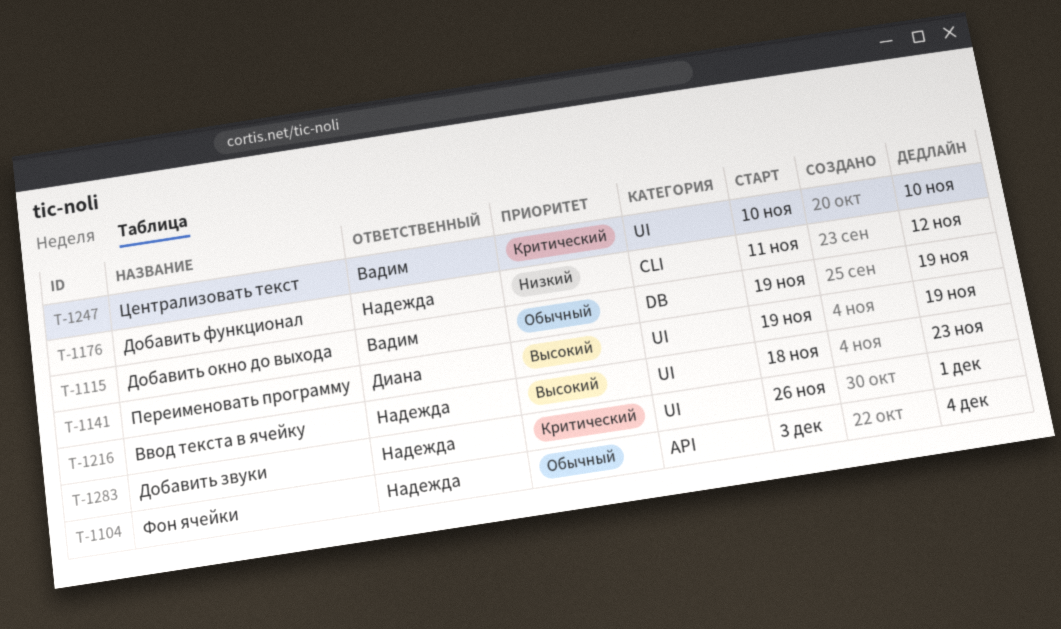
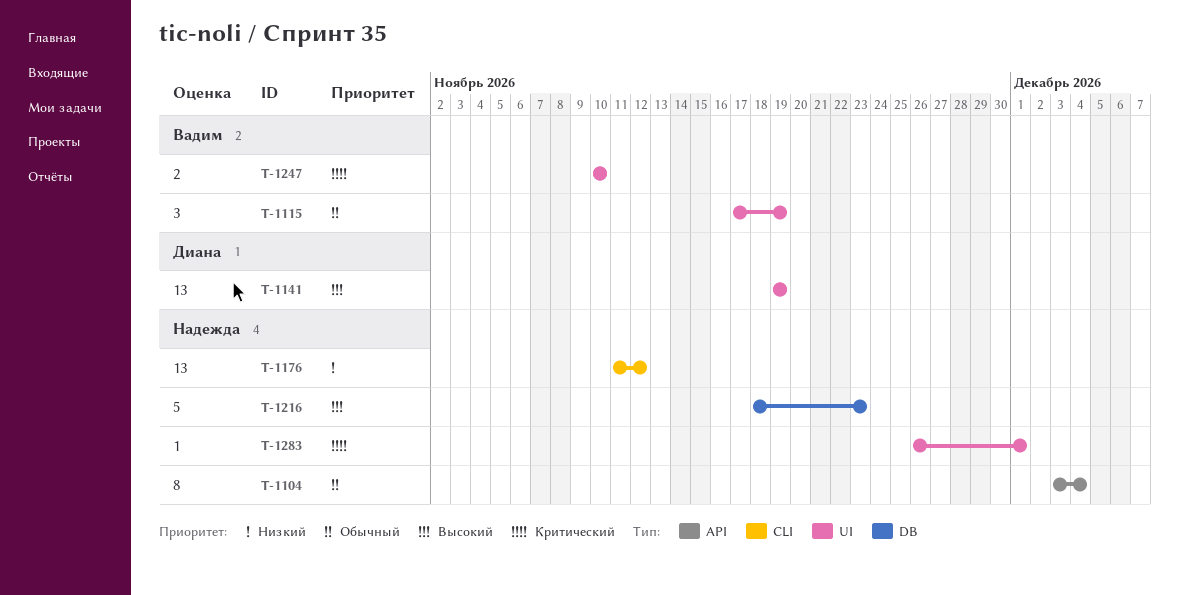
T-1115, label: DB -> UI
T-1115, start: Nov 19 -> Nov 17
T-1216, label: UI -> DB

